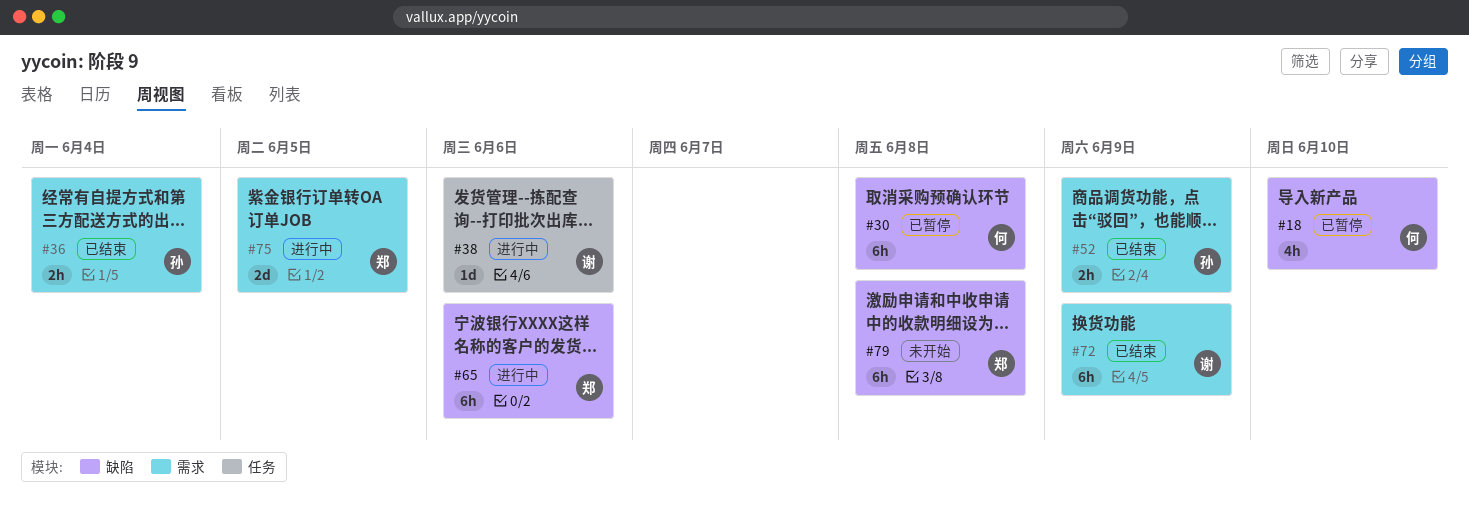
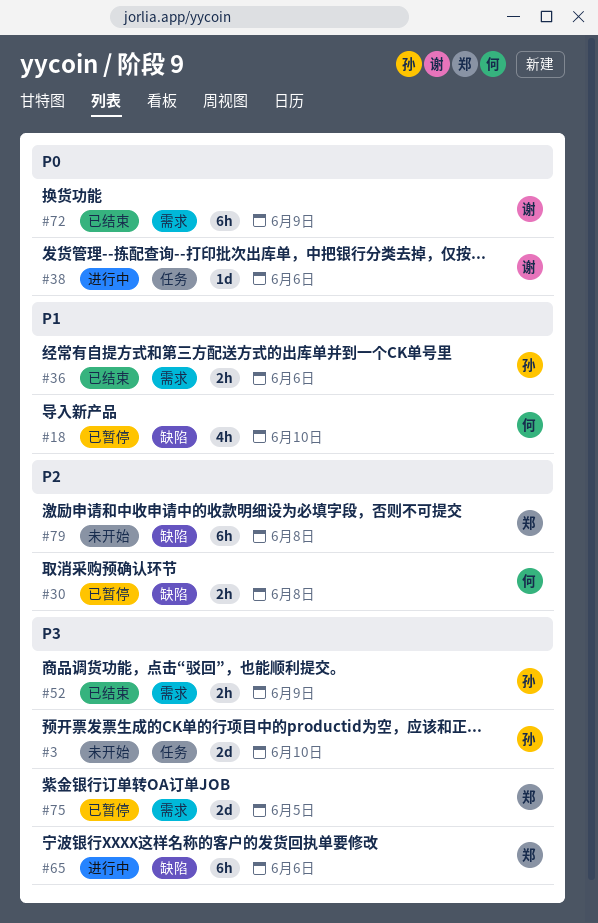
#3: none -> present
#30, estimate: 6h -> 2h
#36, due: Jun 4 -> Jun 6
#75, status: 进行中 -> 已暂停

